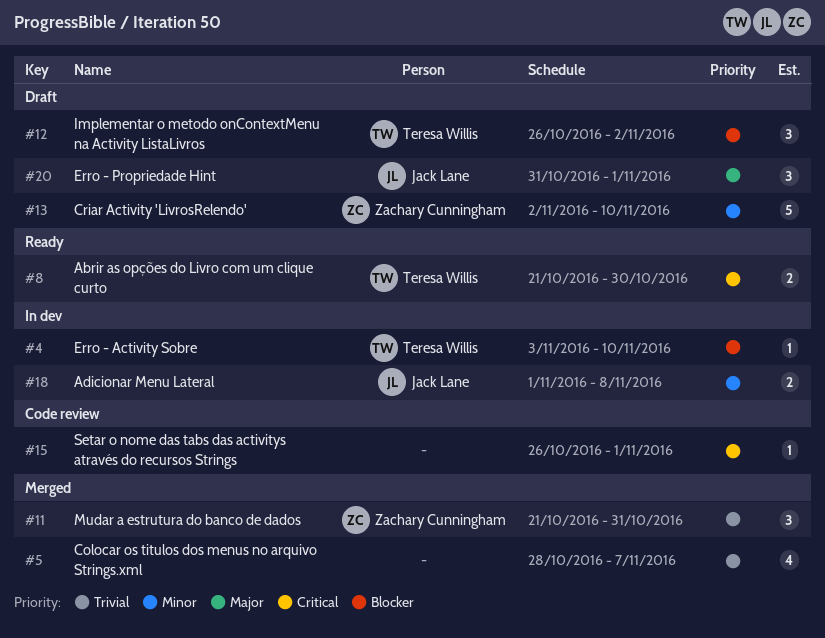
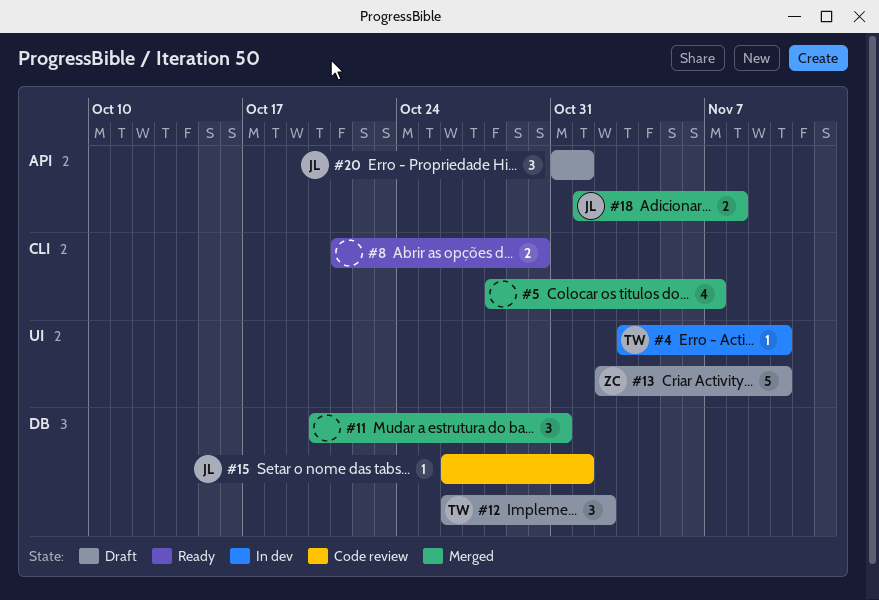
#8, owner: Teresa Willis -> none
#11, owner: Zachary Cunningham -> none
#11, start: Oct 21 -> Oct 20
#15, owner: none -> Jack Lane
#18, status: In dev -> Merged

